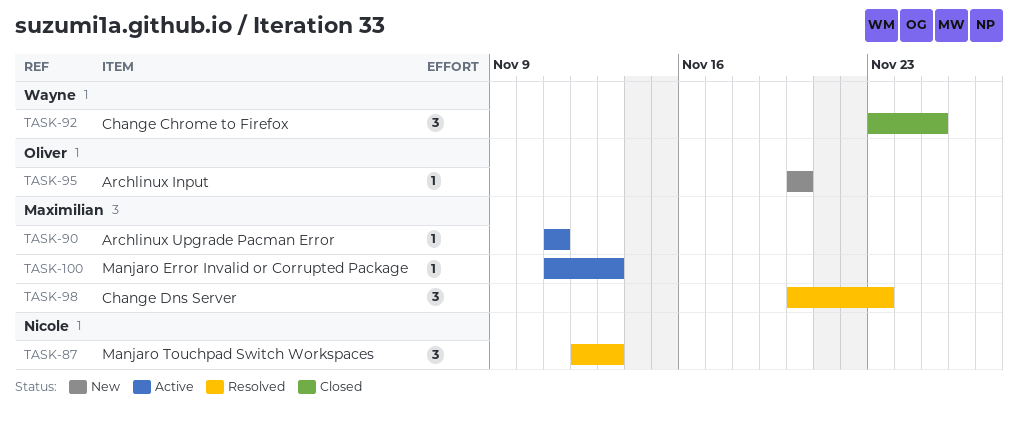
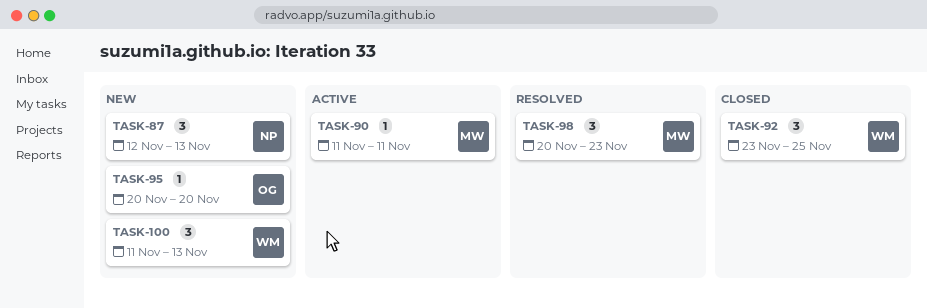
TASK-87, status: Resolved -> New
TASK-100, status: Active -> New
TASK-100, owner: Maximilian -> Wayne
TASK-100, estimate: 1 -> 3

